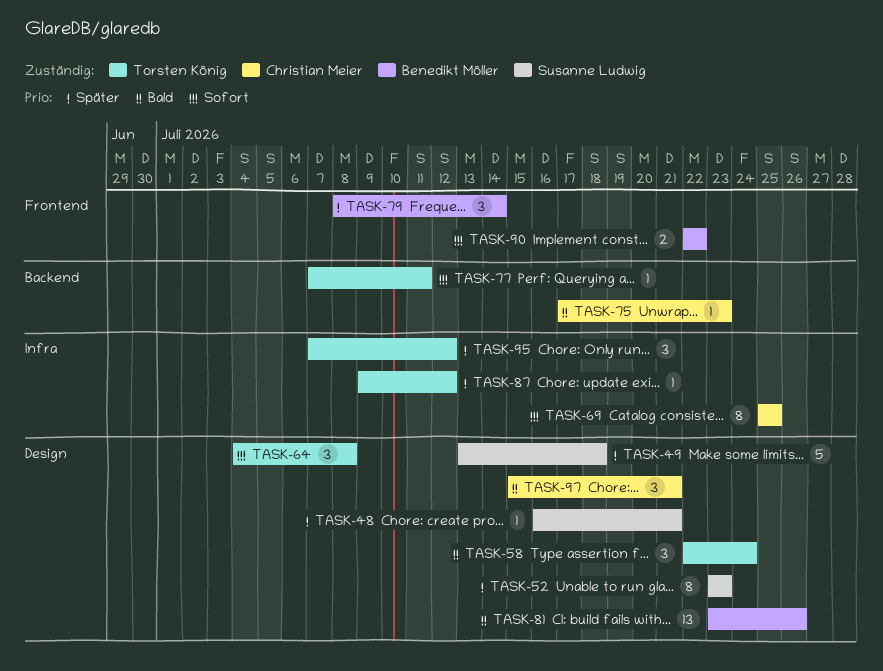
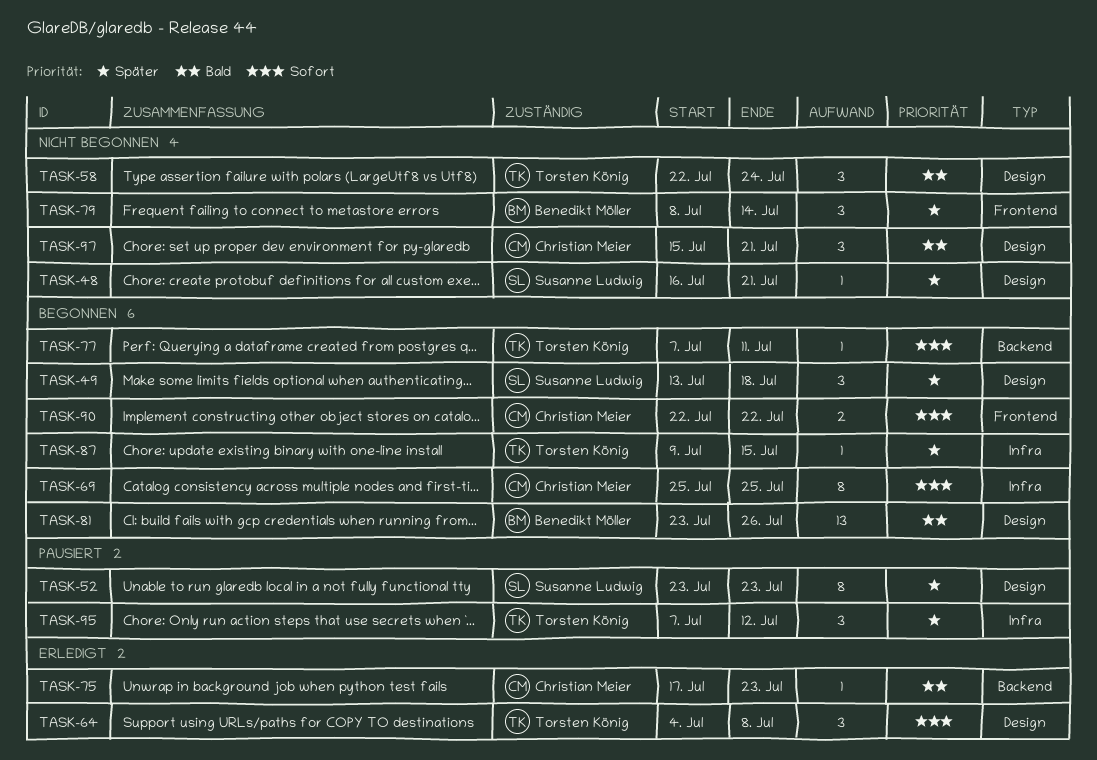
TASK-49, estimate: 5 -> 3
TASK-87, due: Jul 12 -> Jul 15
TASK-90, owner: Benedikt Möller -> Christian Meier

